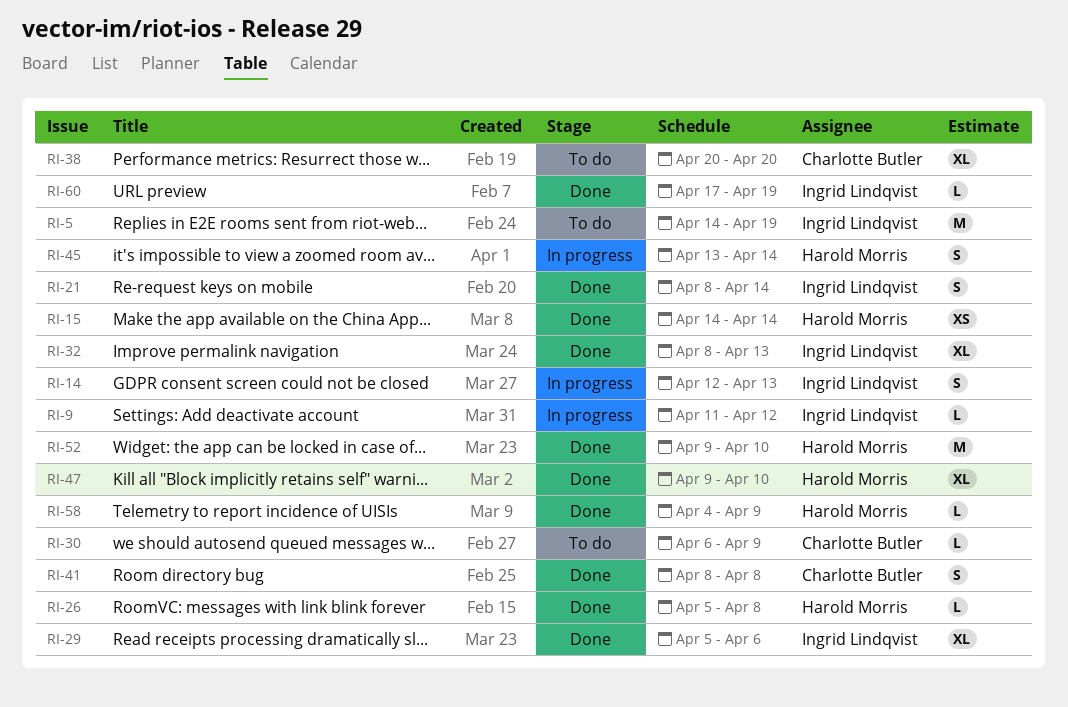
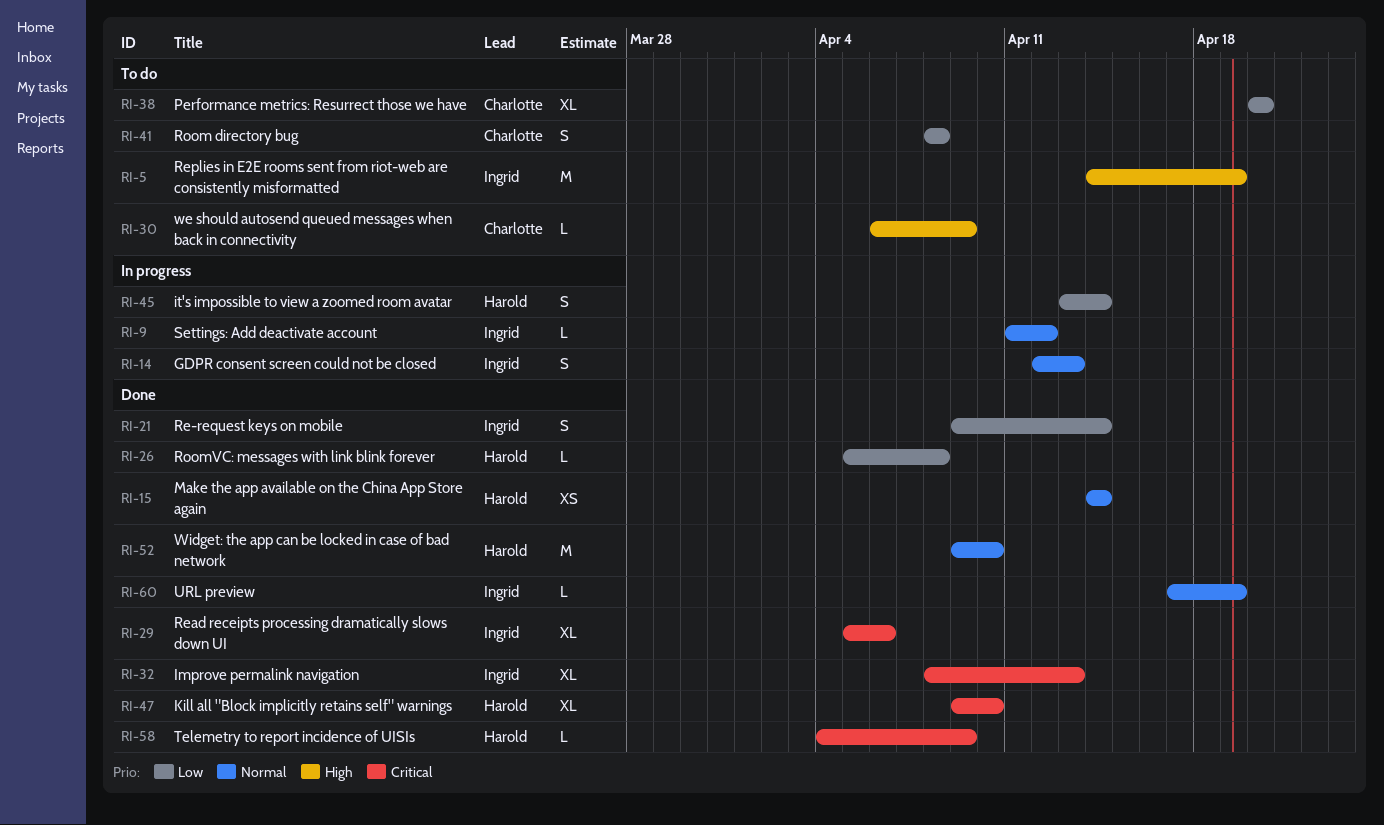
RI-21, start: Apr 8 -> Apr 9
RI-41, status: Done -> To do

